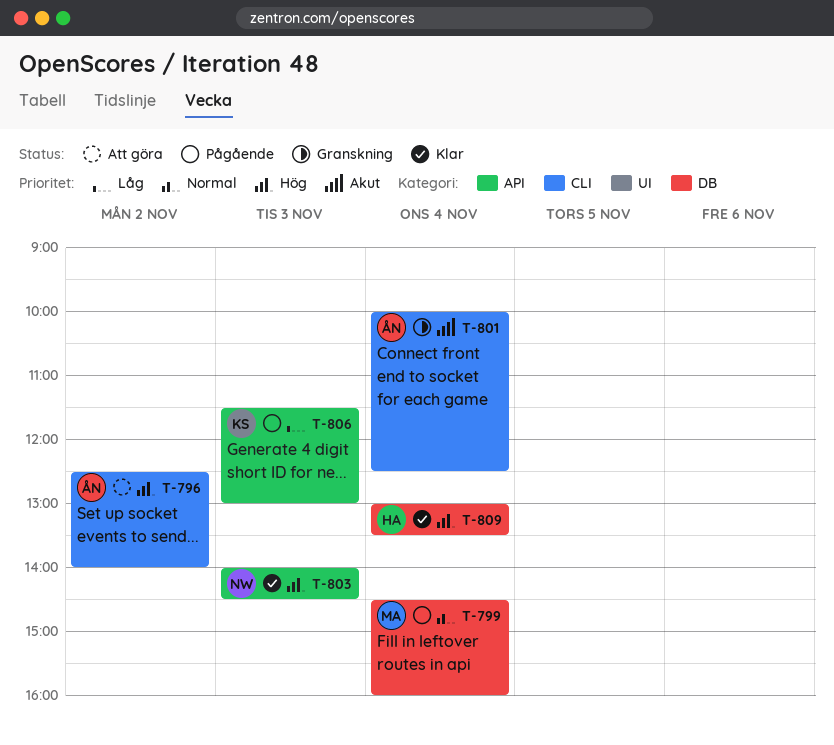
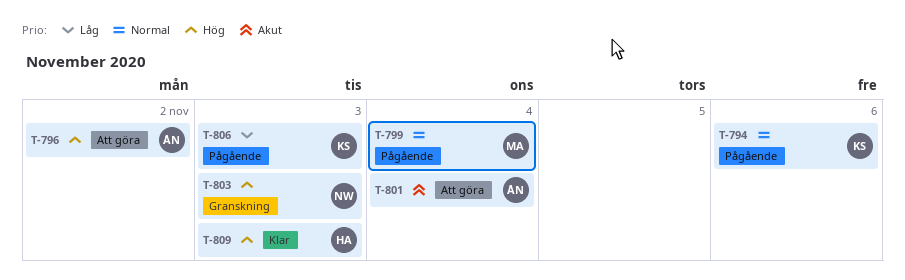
T-794: none -> present
T-801, status: Granskning -> Att göra
T-803, status: Klar -> Granskning
T-809, day: Nov 4 -> Nov 3

